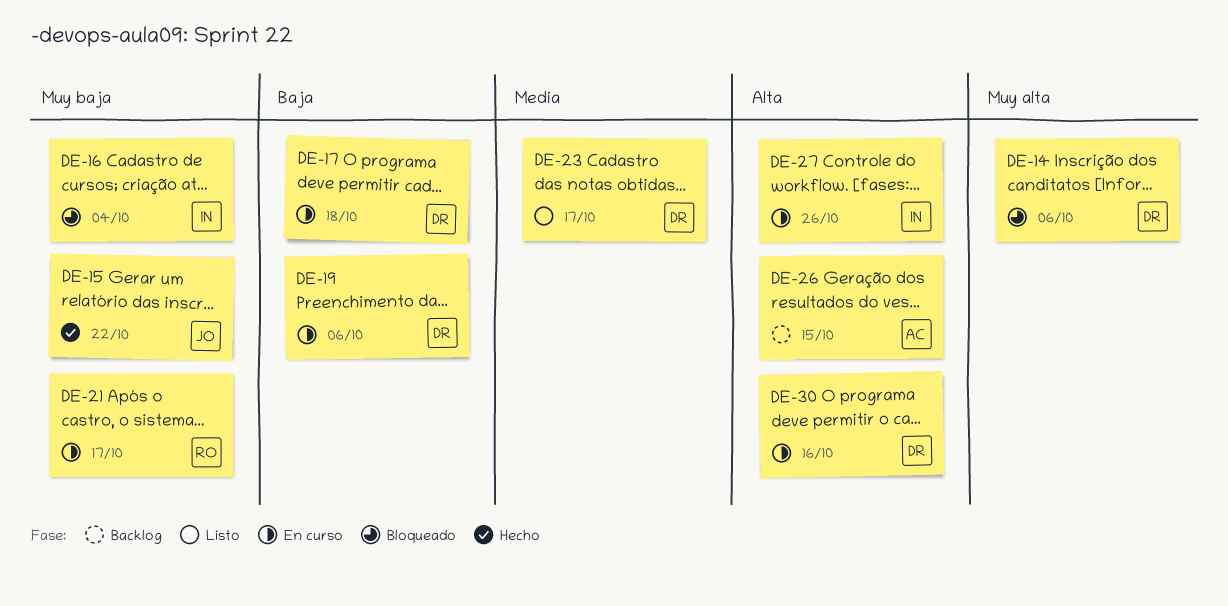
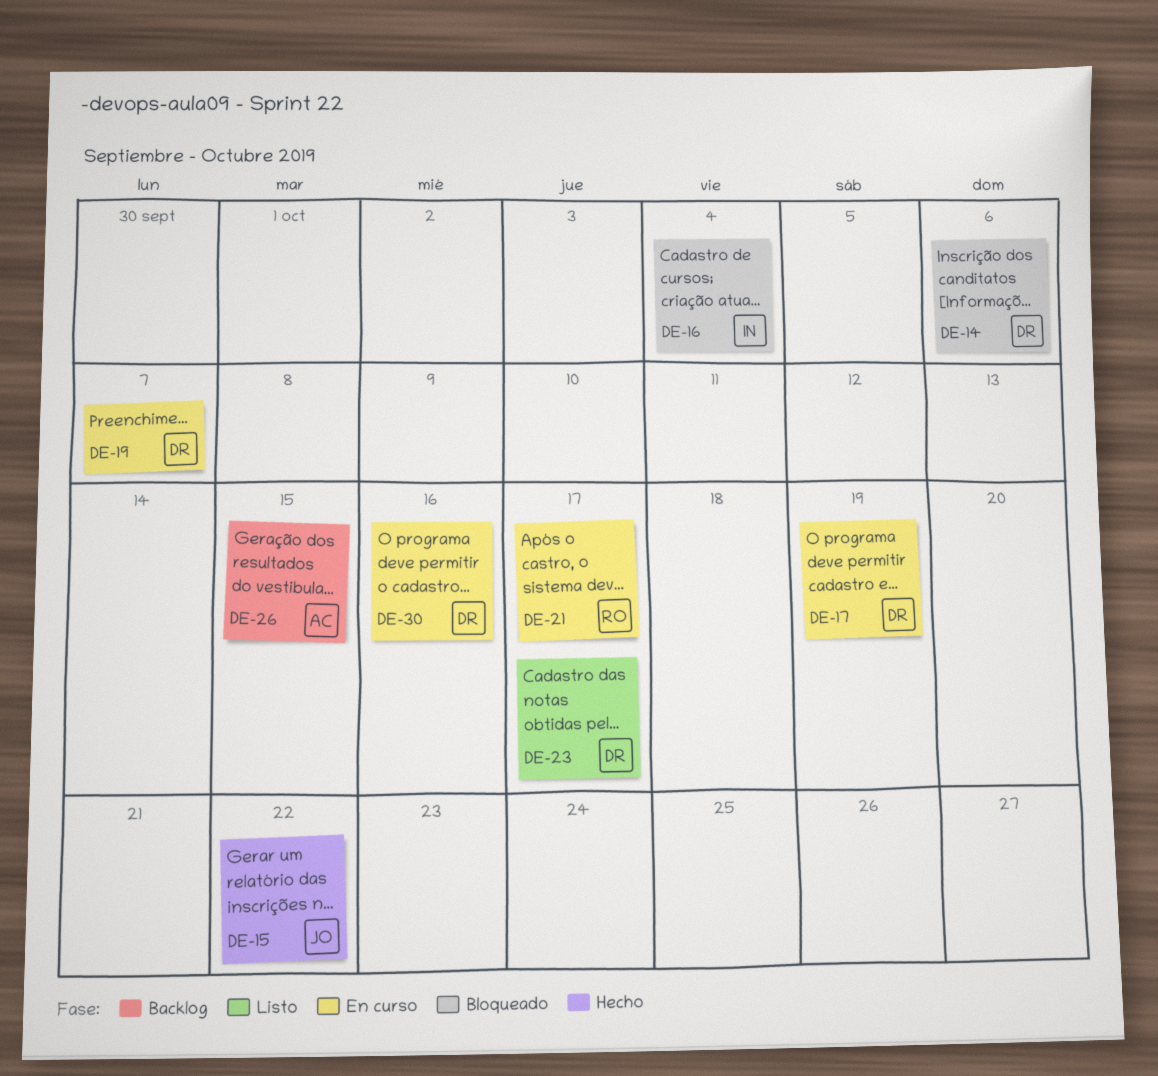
DE-17, due: Oct 18 -> Oct 19
DE-19, due: Oct 6 -> Oct 7
DE-27: present -> none

